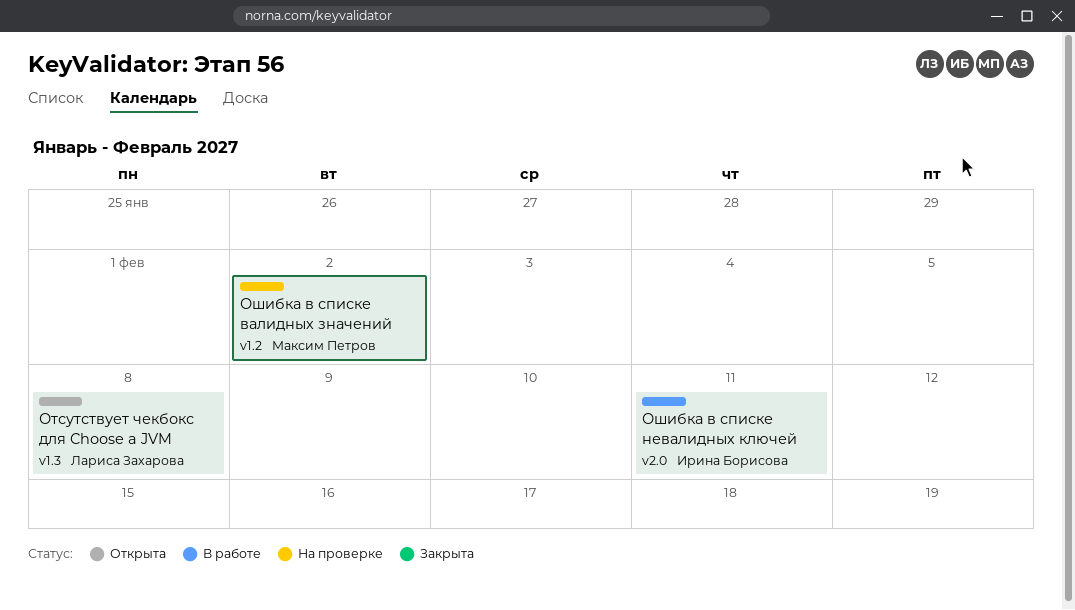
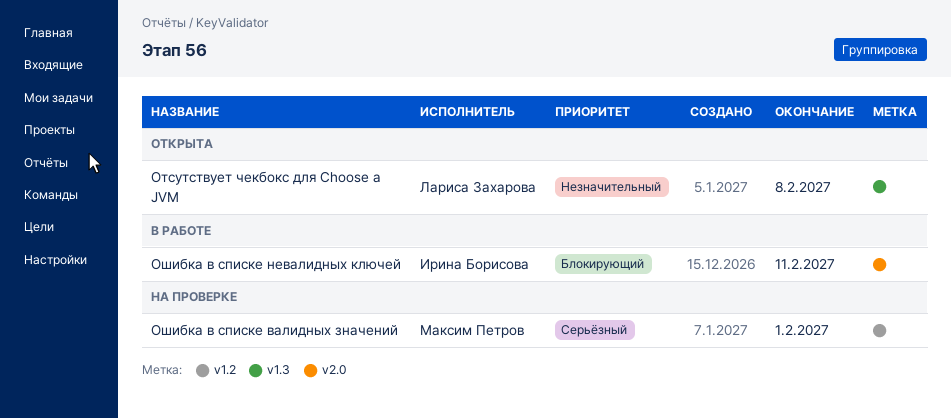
Ошибка в списке валидных значений, due: Feb 2 -> Feb 1

